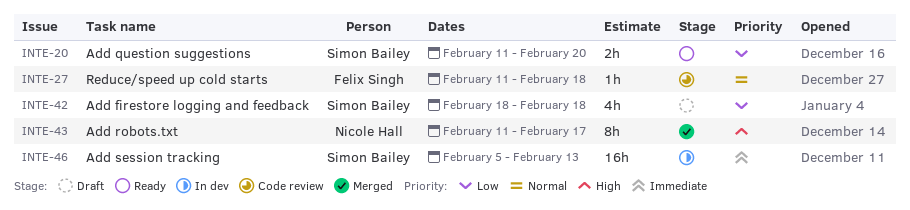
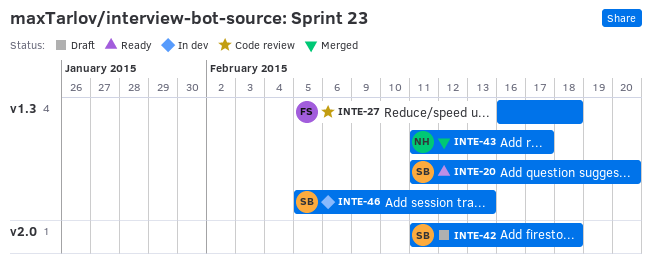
INTE-27, start: Feb 11 -> Feb 16
INTE-42, start: Feb 18 -> Feb 11

